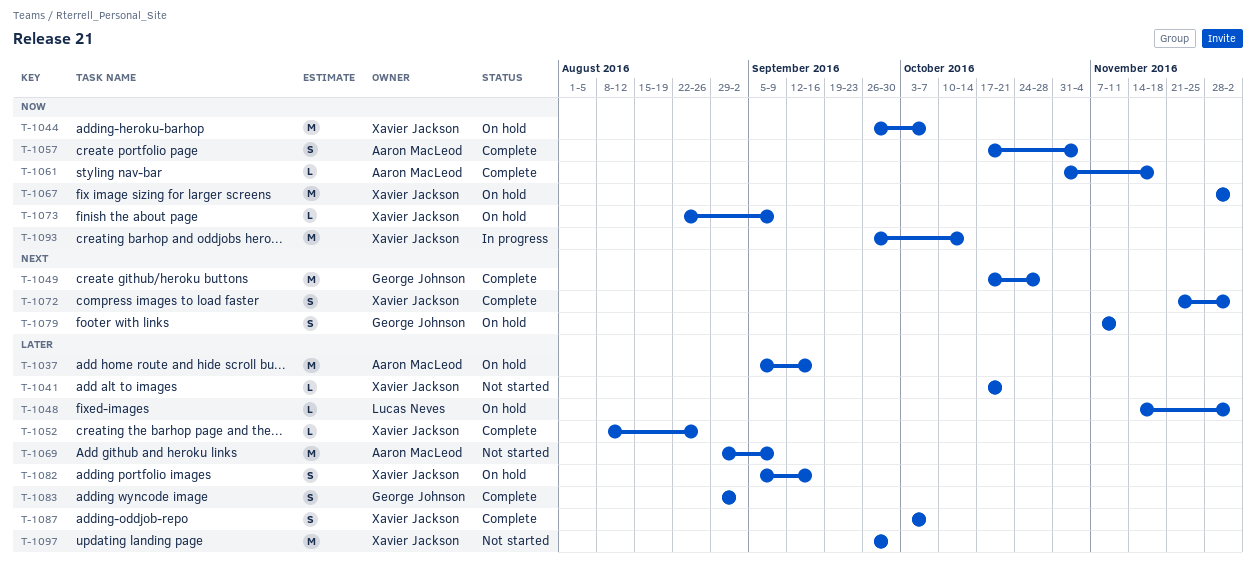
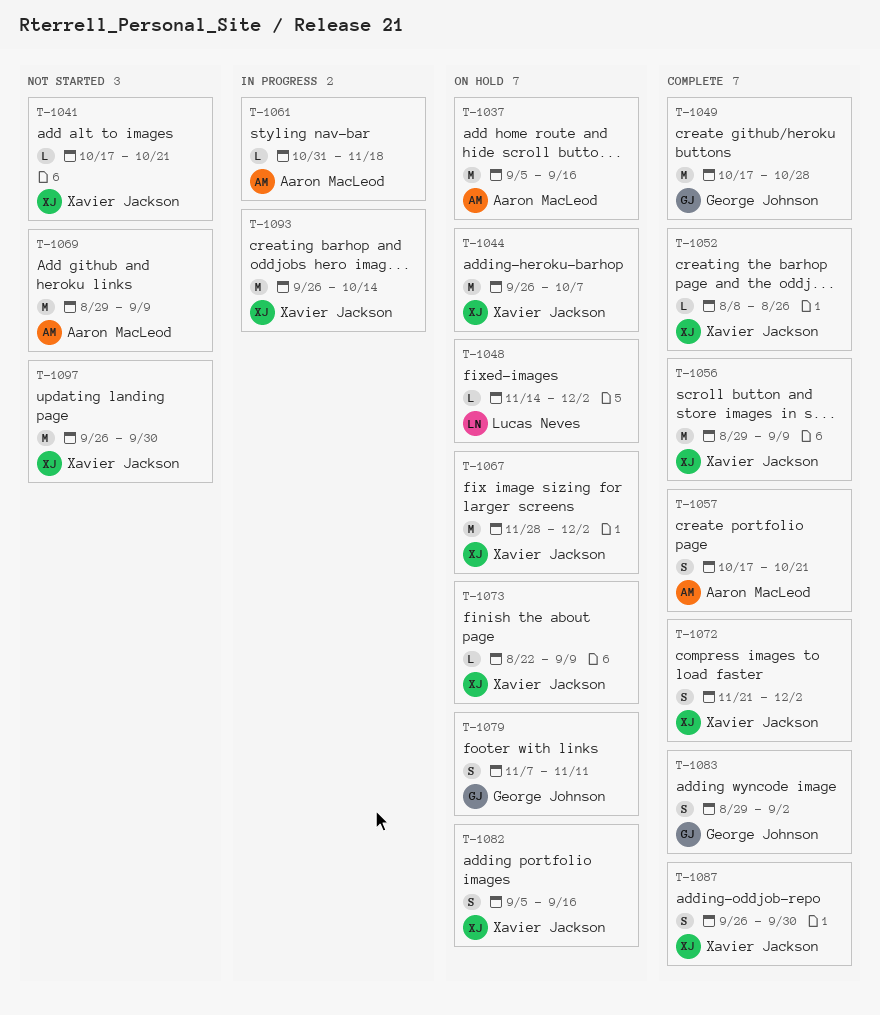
T-1056: none -> present
T-1057, due: Nov 4 -> Oct 21
T-1061, status: Complete -> In progress
T-1087, start: Oct 3 -> Sep 26
T-1087, due: Oct 7 -> Sep 30

